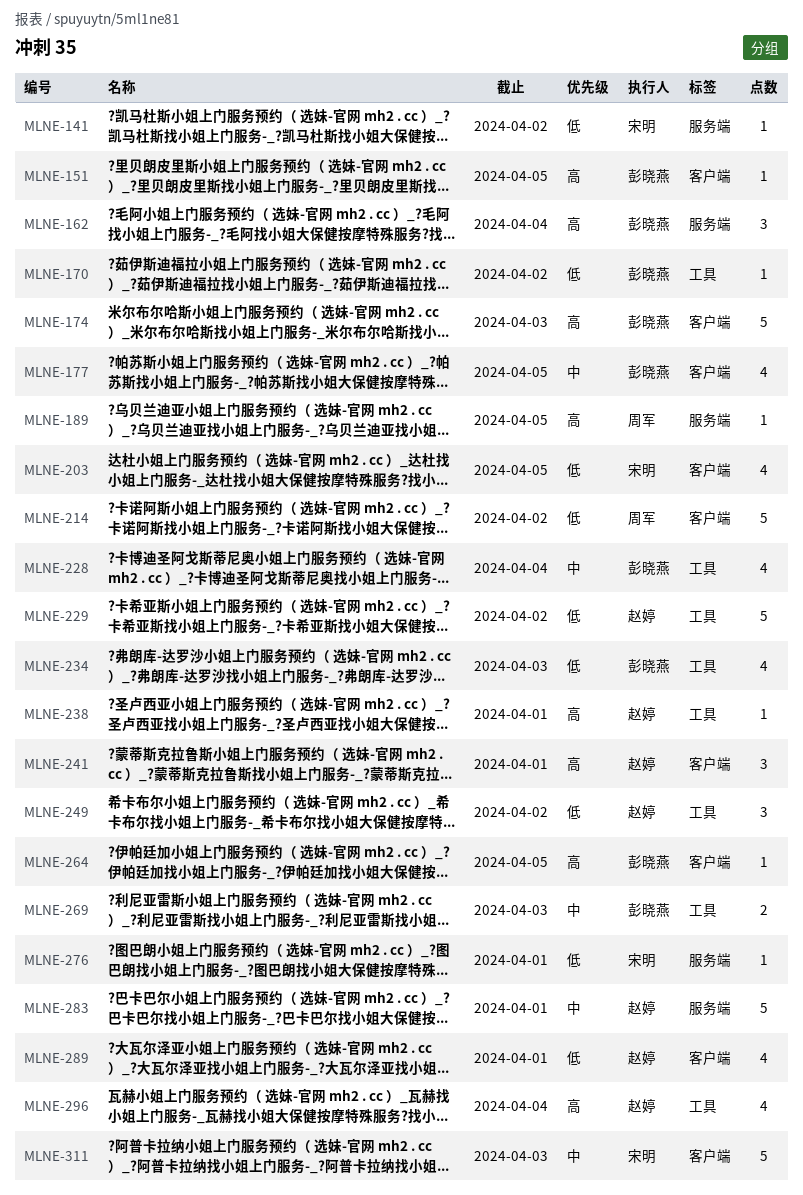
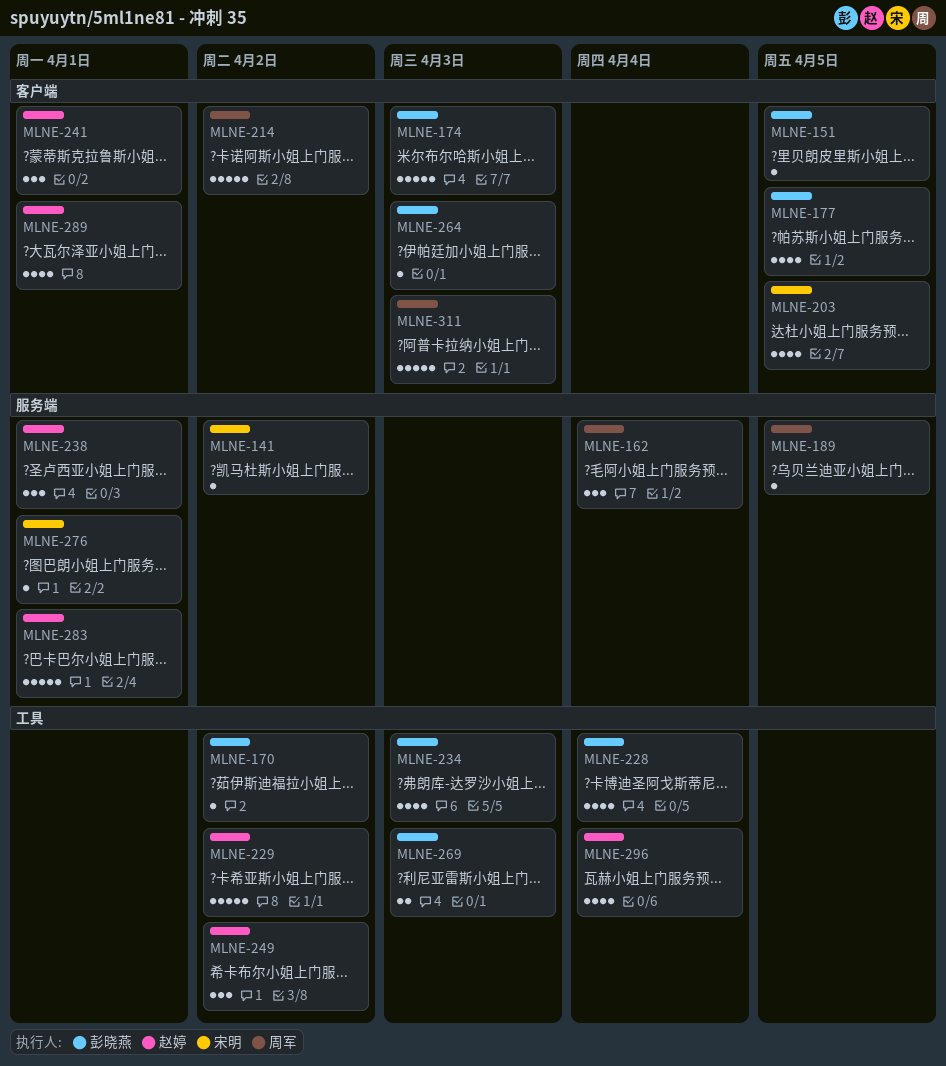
MLNE-162, owner: 彭晓燕 -> 周军
MLNE-238, label: 工具 -> 服务端
MLNE-238, estimate: 1 -> 3
MLNE-264, due: Apr 5 -> Apr 3
MLNE-311, owner: 宋明 -> 周军

